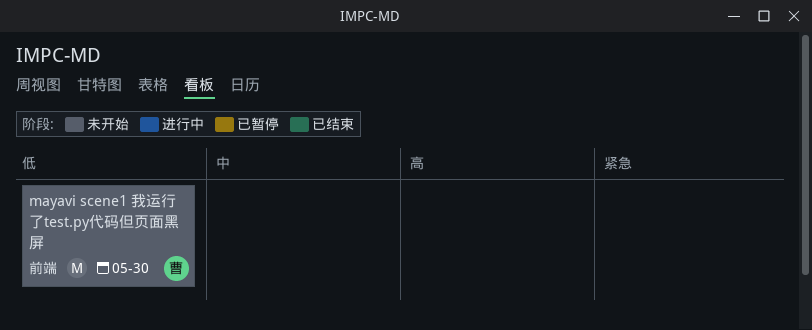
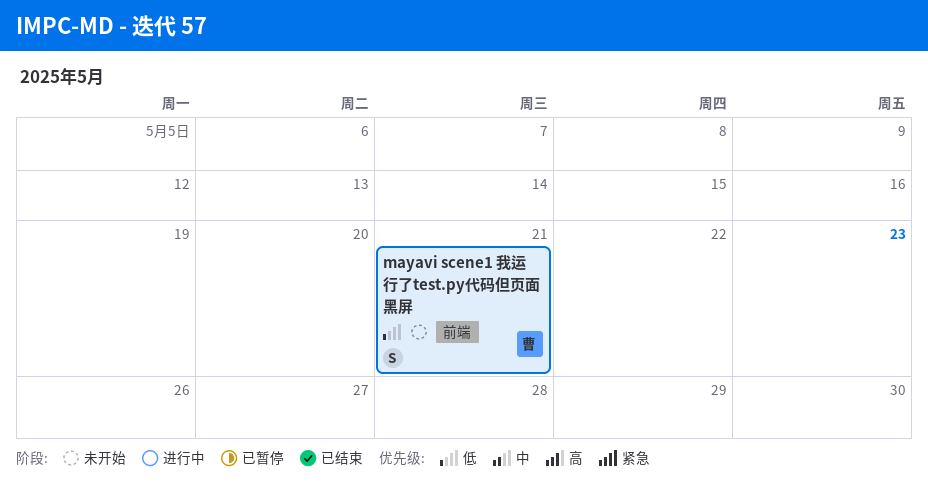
mayavi scene1 我运行了test.py代码但页面黑屏, estimate: M -> S
mayavi scene1 我运行了test.py代码但页面黑屏, due: May 30 -> May 21

